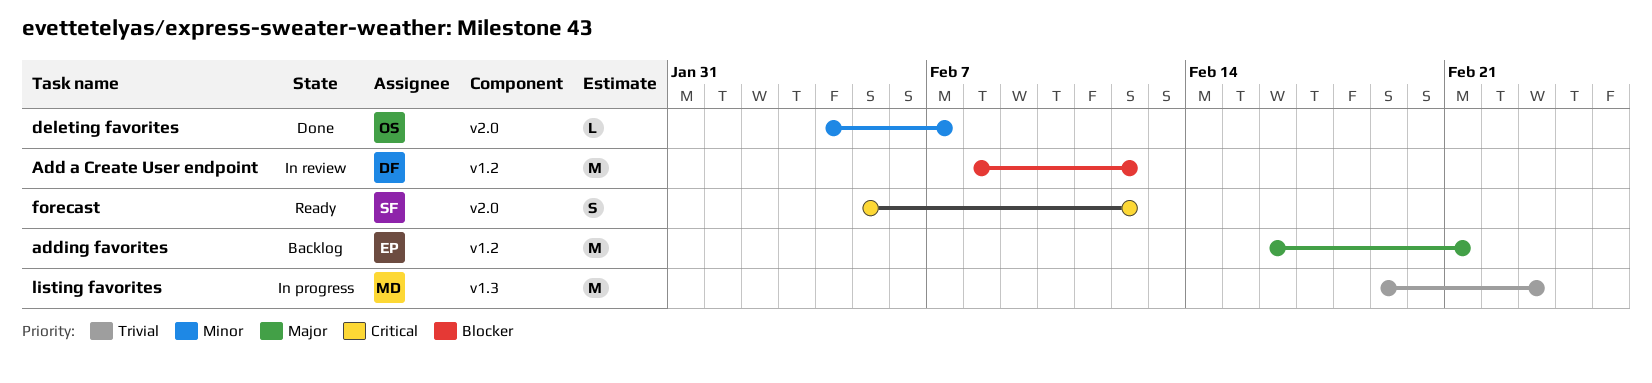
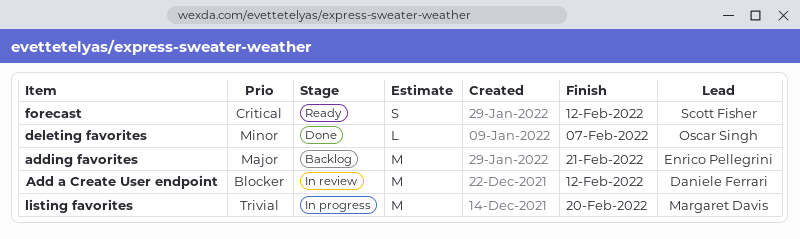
listing favorites, due: Feb 23 -> Feb 20

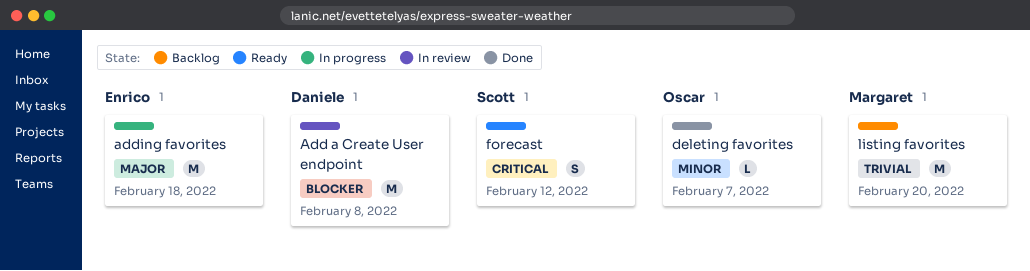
Add a Create User endpoint, due: Feb 12 -> Feb 8
adding favorites, status: Backlog -> In progress
adding favorites, due: Feb 21 -> Feb 18
listing favorites, status: In progress -> Backlog

